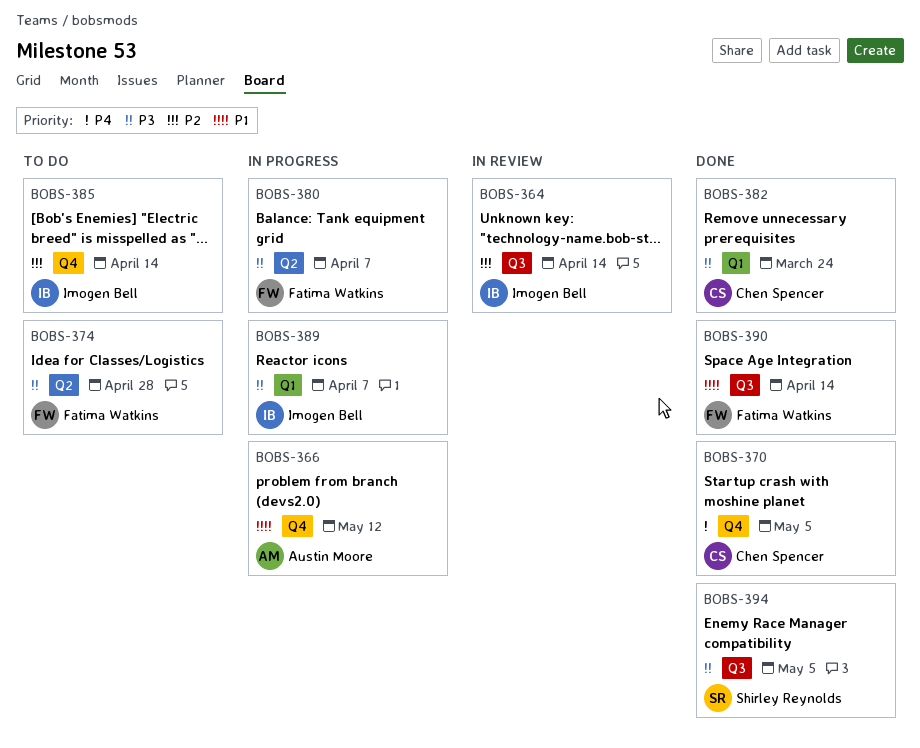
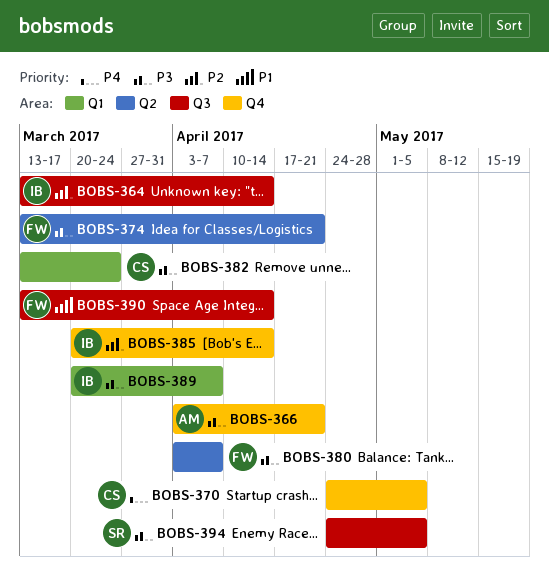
BOBS-366, priority: P1 -> P3
BOBS-366, due: May 12 -> Apr 21
BOBS-374, due: Apr 28 -> Apr 21

